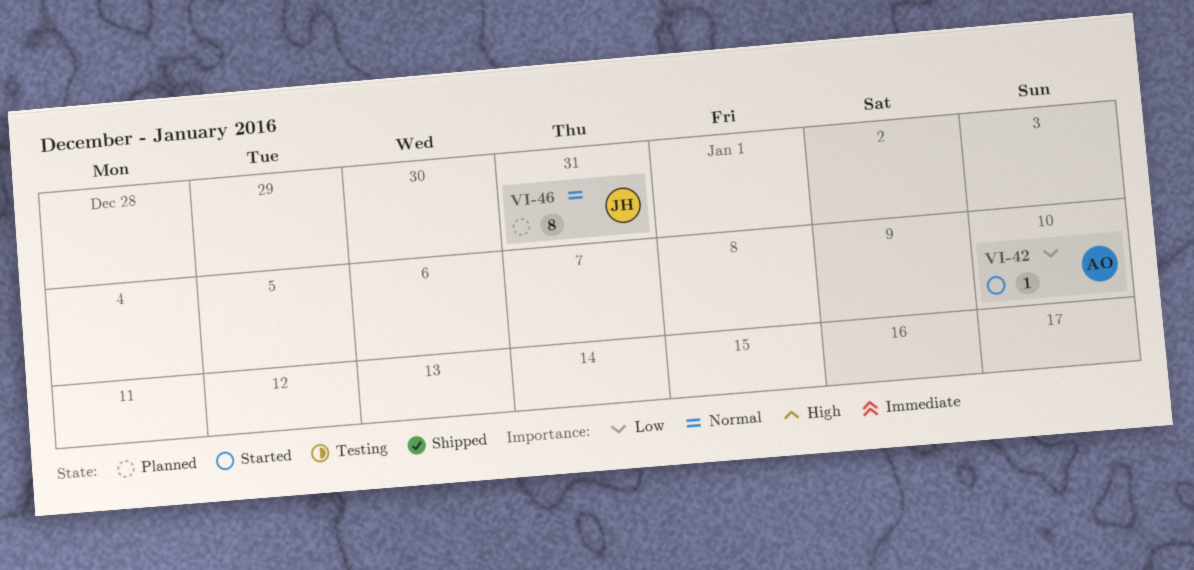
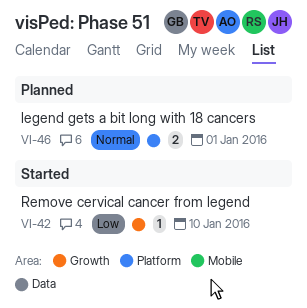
VI-46, estimate: 8 -> 2
VI-46, due: Dec 31 -> Jan 1

